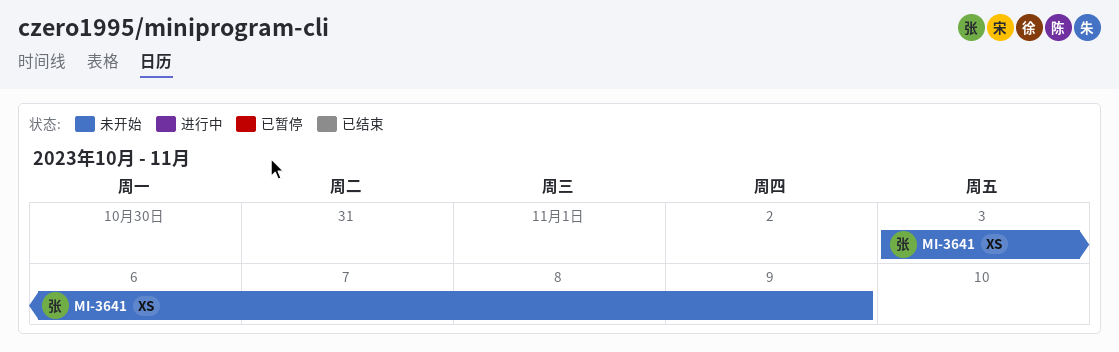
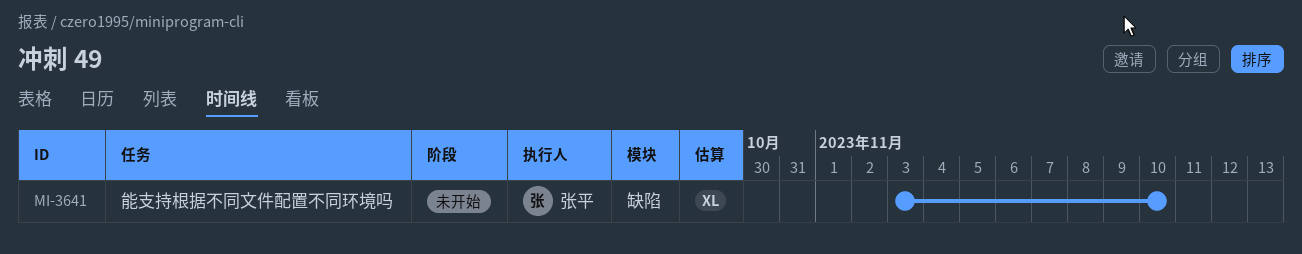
MI-3641, estimate: XS -> XL
MI-3641, due: Nov 9 -> Nov 10

